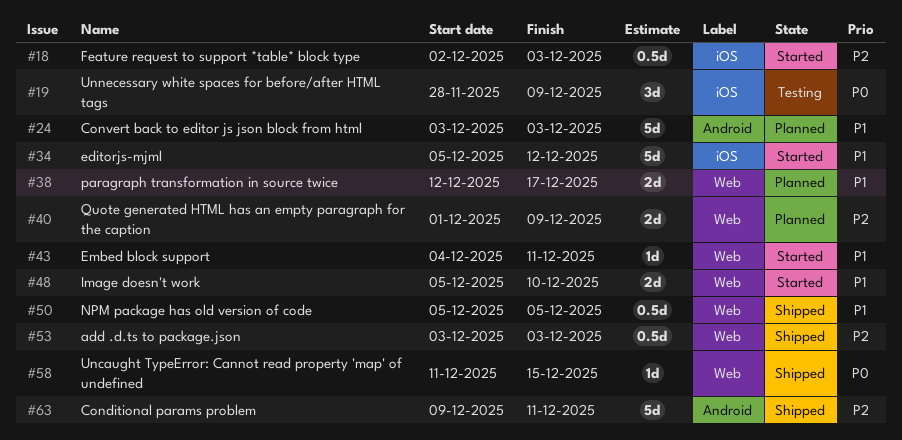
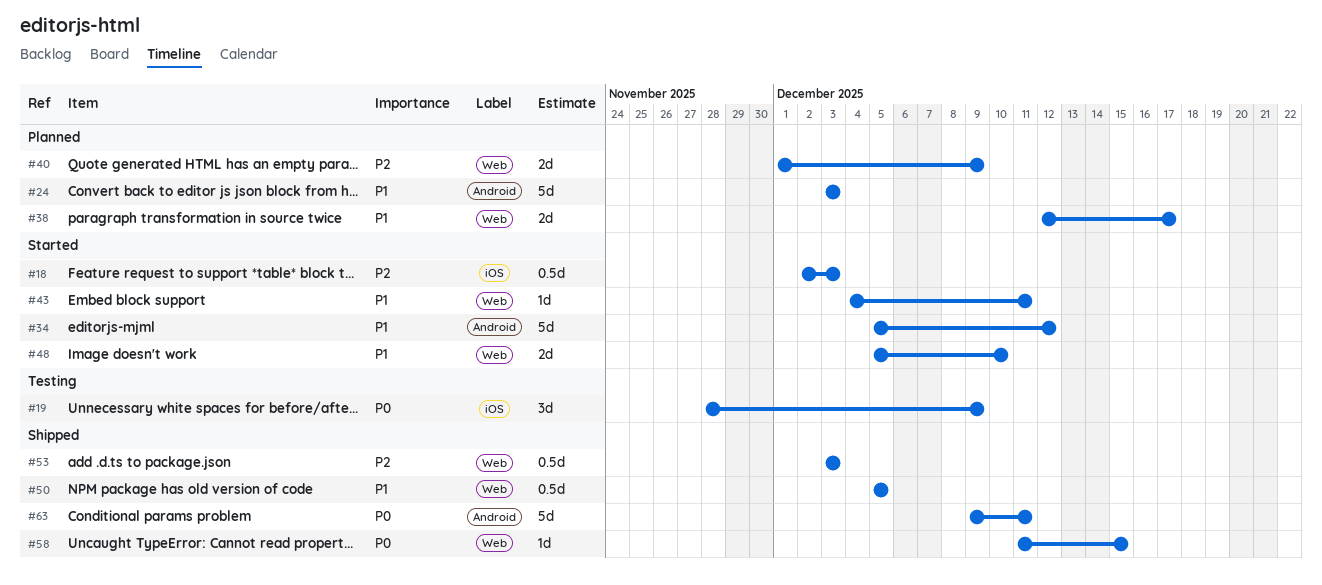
#34, label: iOS -> Android
#63, priority: P2 -> P0

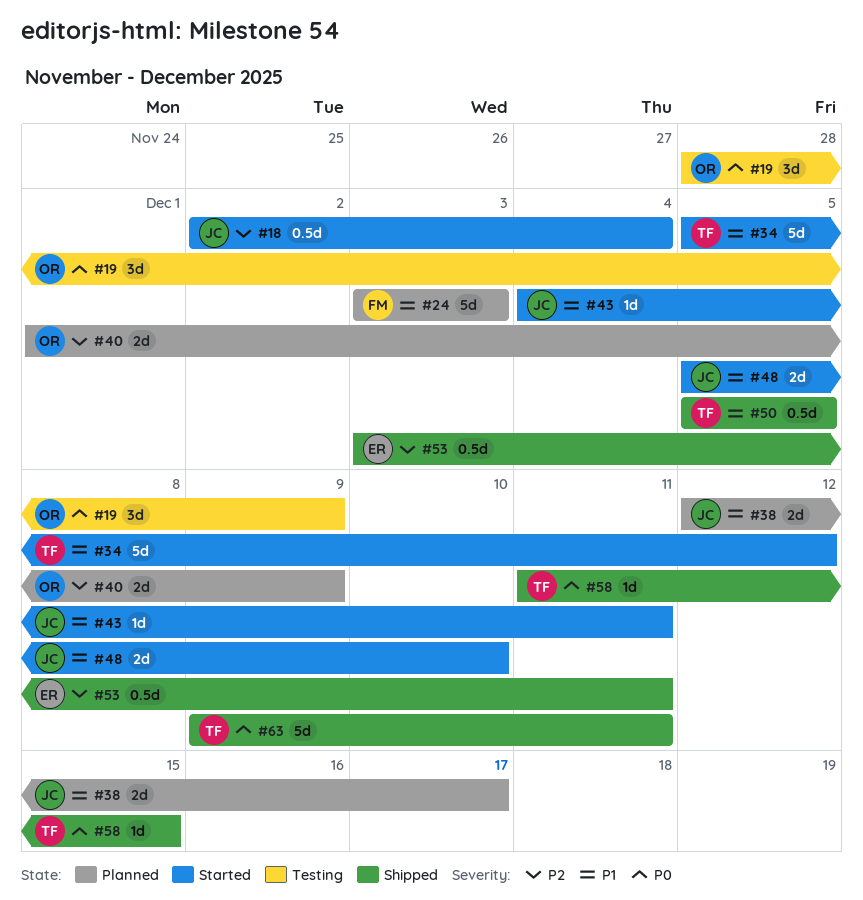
#18, due: Dec 3 -> Dec 4
#53, due: Dec 3 -> Dec 11

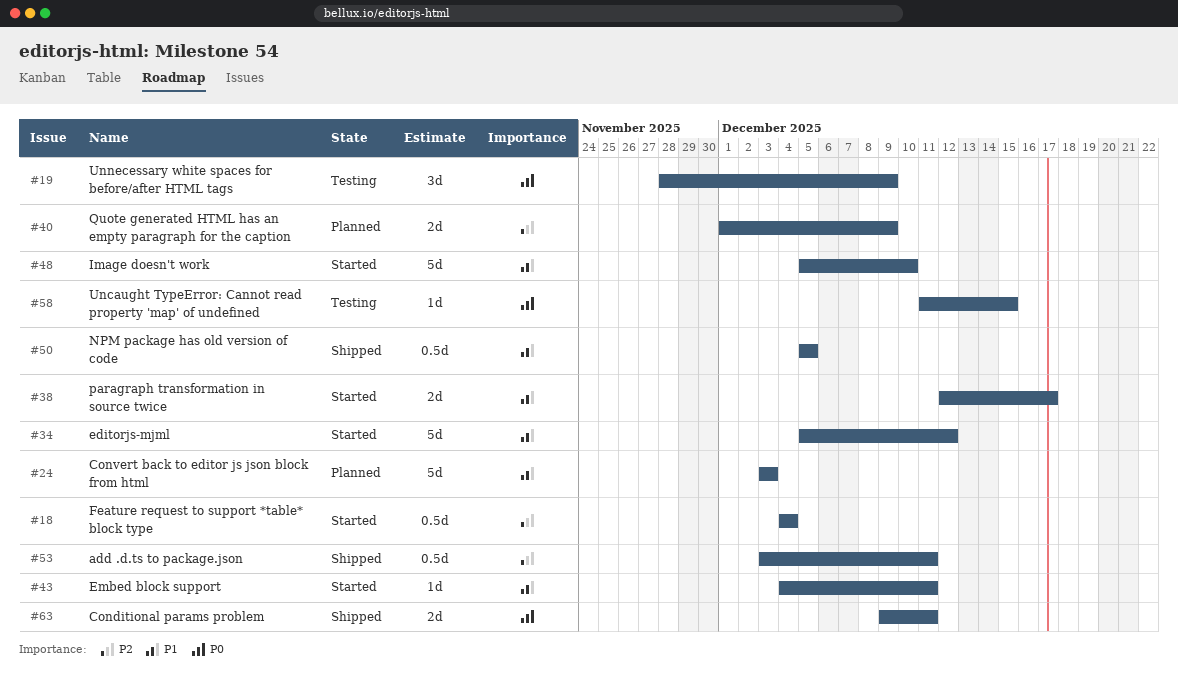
#18, start: Dec 2 -> Dec 4
#38, status: Planned -> Started
#48, estimate: 2d -> 5d
#58, status: Shipped -> Testing
#63, estimate: 5d -> 2d

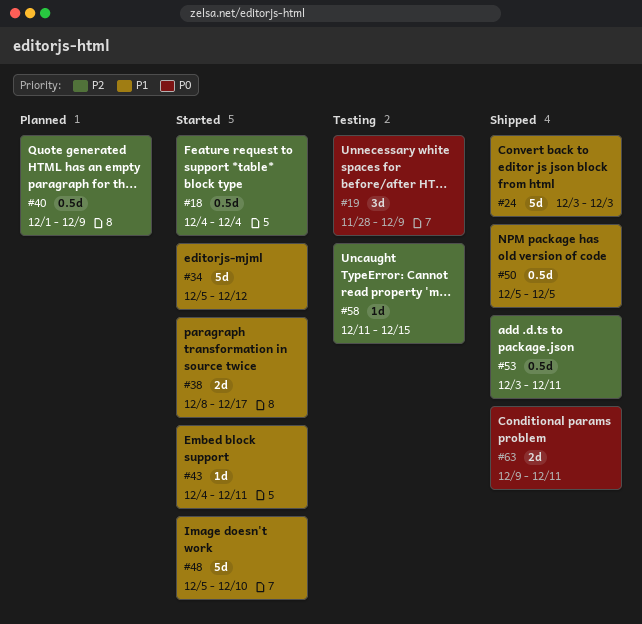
#24, status: Planned -> Shipped
#38, start: Dec 12 -> Dec 8
#40, estimate: 2d -> 0.5d
#58, priority: P0 -> P2

